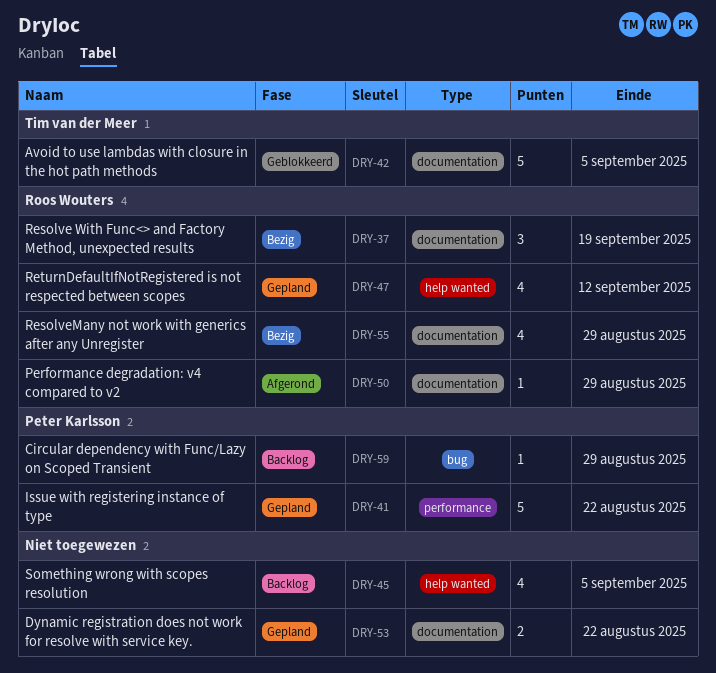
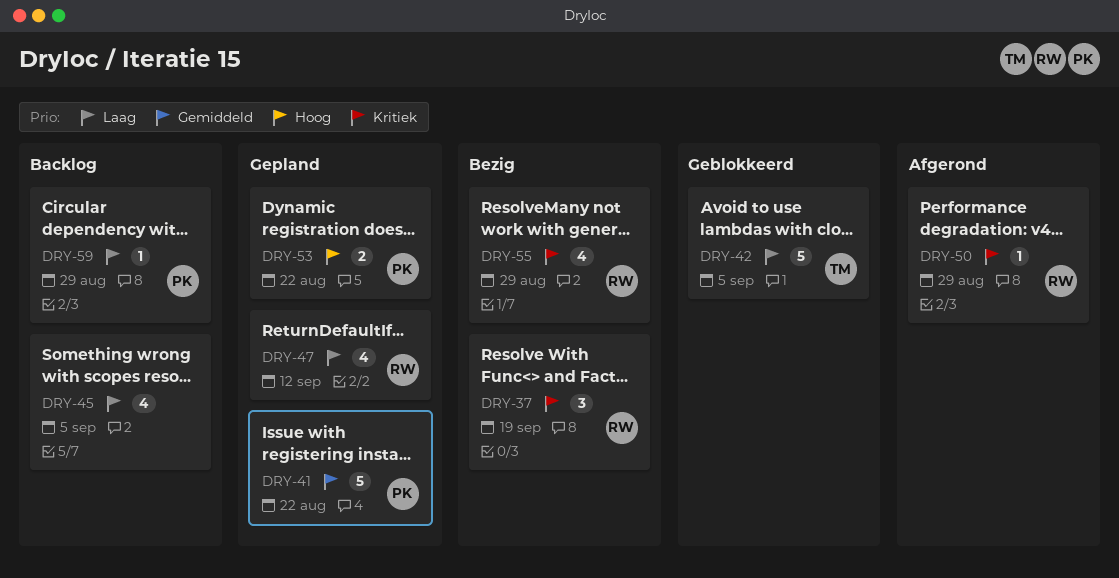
DRY-53, owner: none -> Peter Karlsson

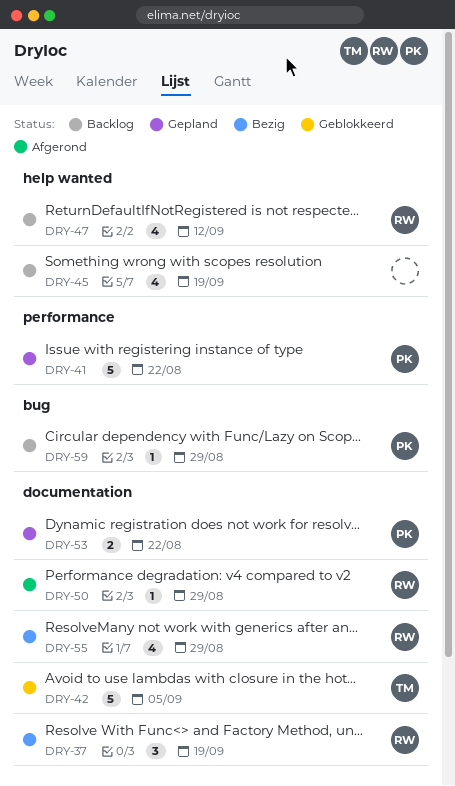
DRY-45, due: Sep 5 -> Sep 19
DRY-47, status: Gepland -> Backlog

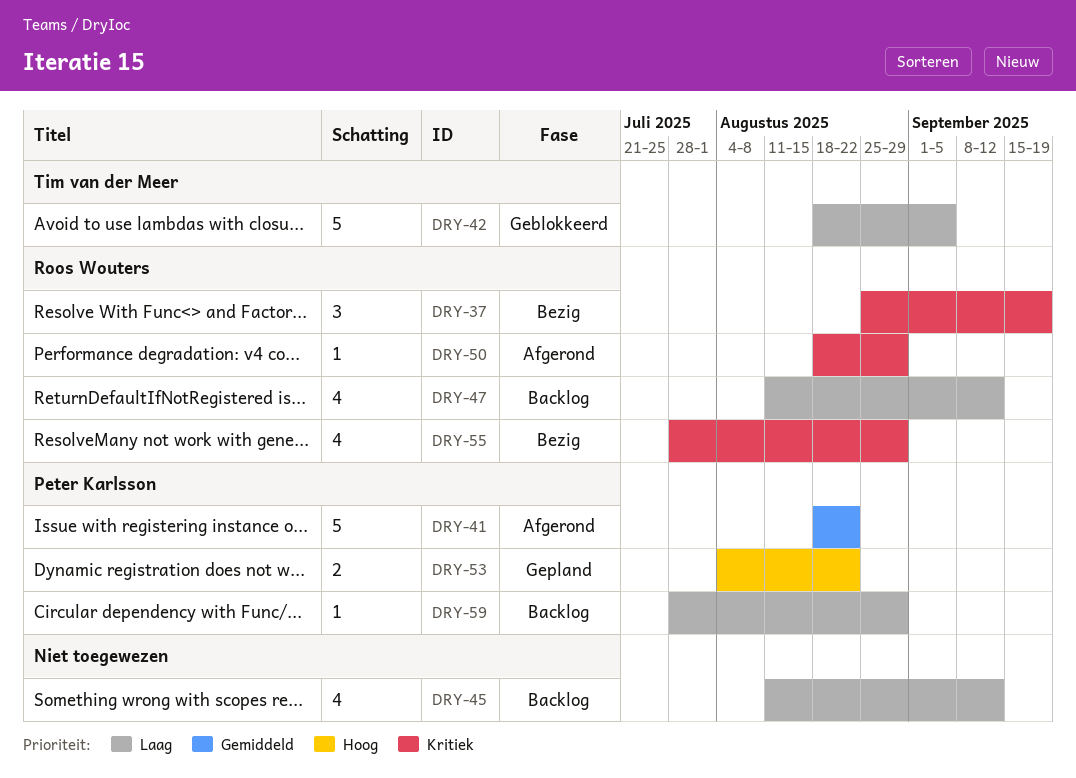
DRY-41, status: Gepland -> Afgerond
DRY-45, due: Sep 19 -> Sep 12

